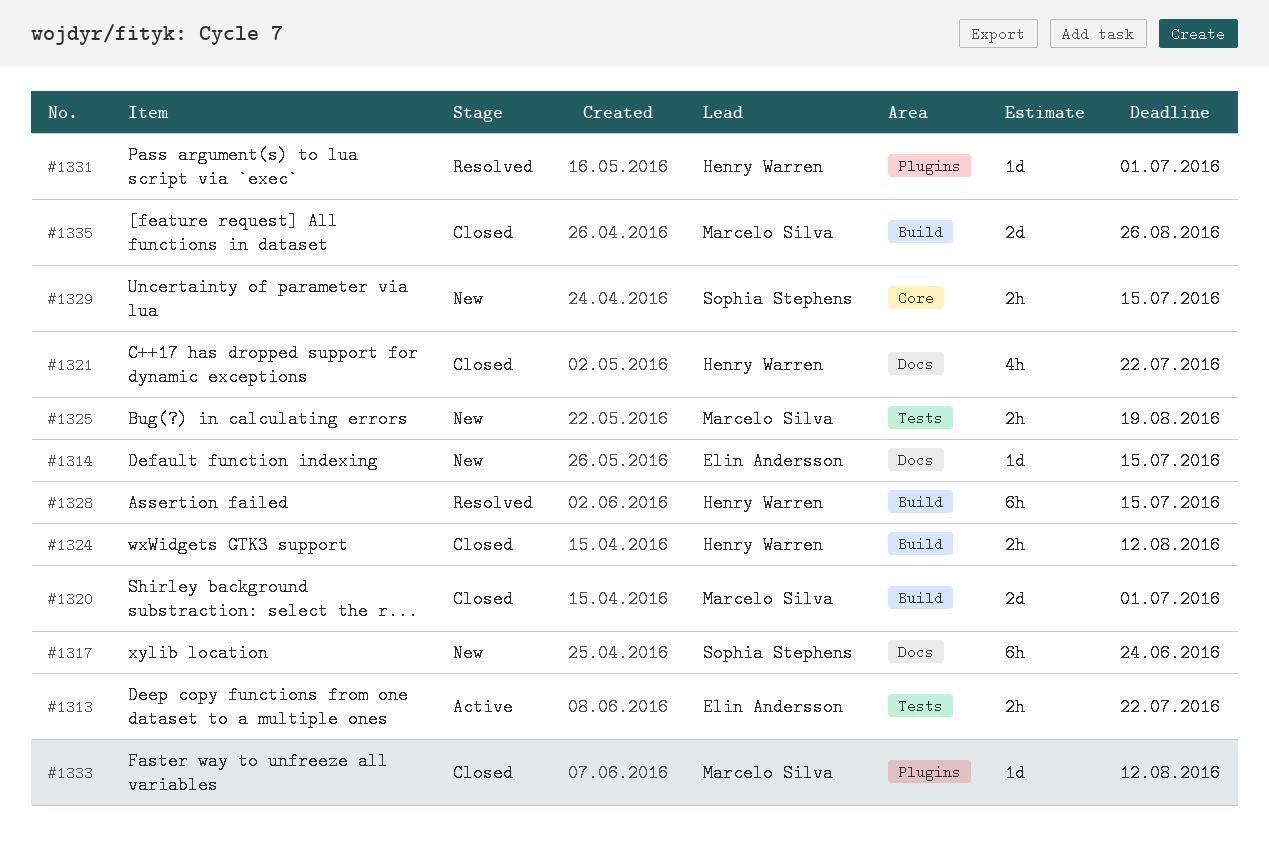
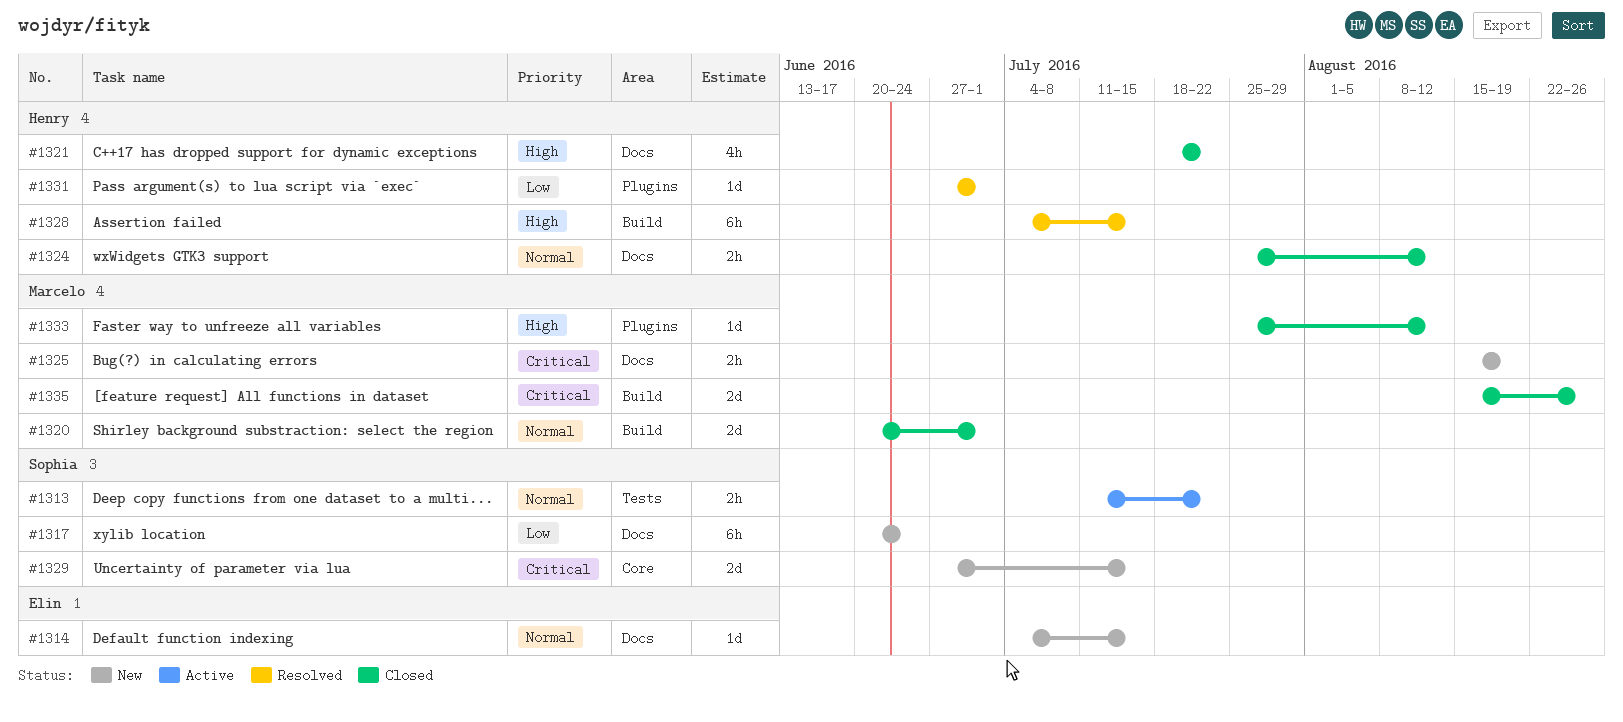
#1313, owner: Elin Andersson -> Sophia Stephens
#1324, label: Build -> Docs
#1325, label: Tests -> Docs
#1329, estimate: 2h -> 2d

